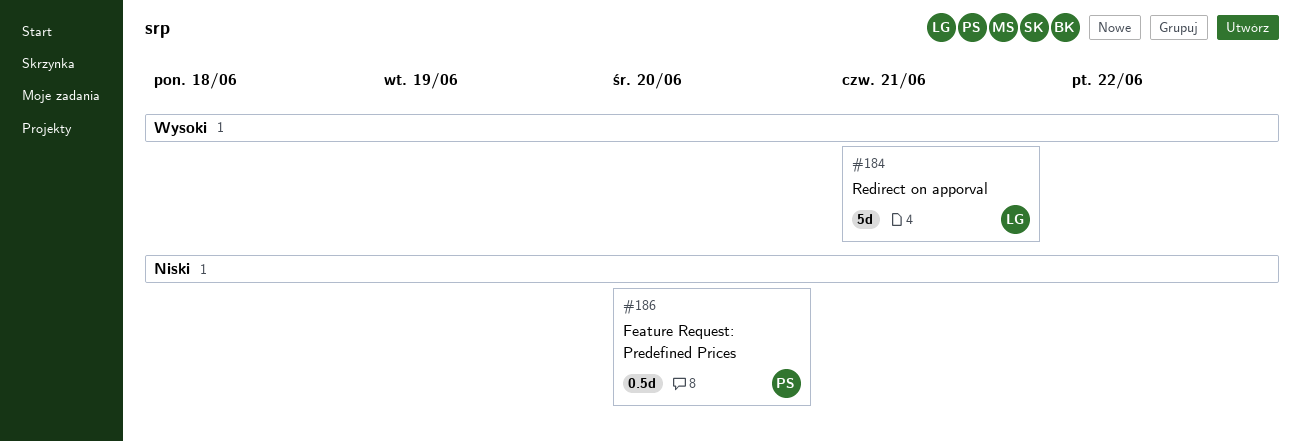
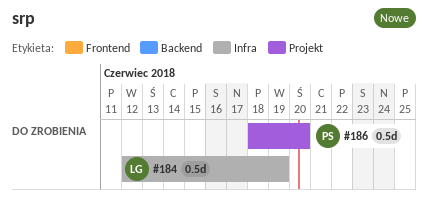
#184, estimate: 5d -> 0.5d
#184, due: Jun 21 -> Jun 19

